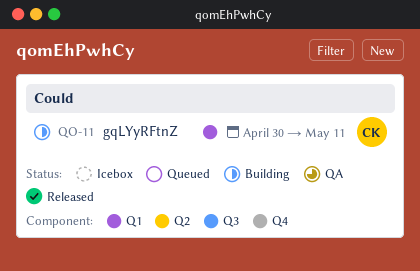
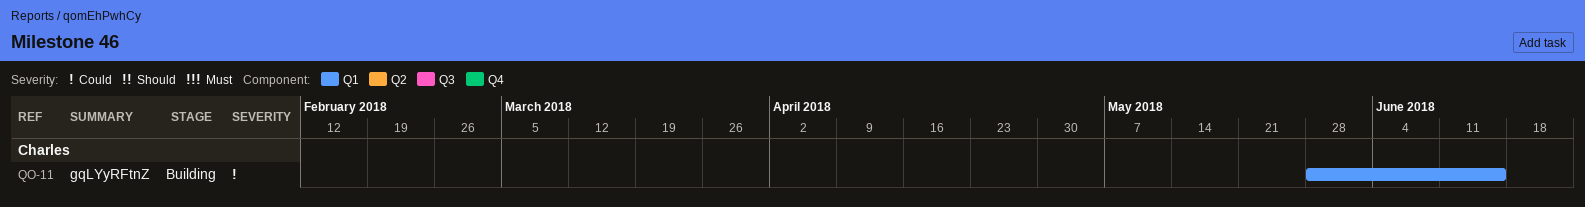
QO-11, start: Apr 30 -> May 28
QO-11, due: May 11 -> Jun 15

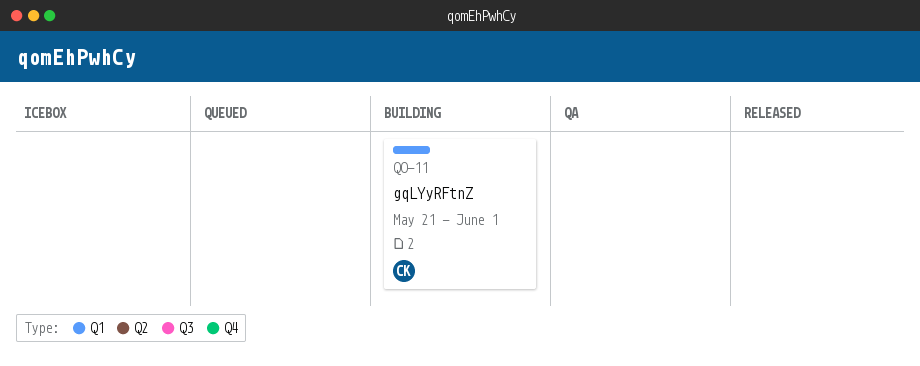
QO-11, start: May 28 -> May 21
QO-11, due: Jun 15 -> Jun 1

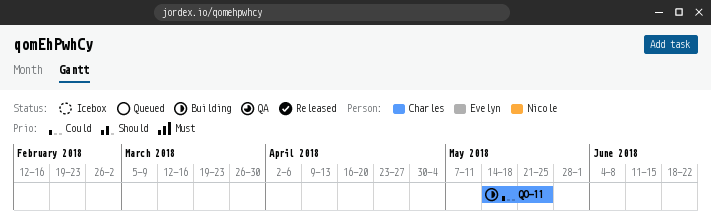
QO-11, start: May 21 -> May 14
QO-11, due: Jun 1 -> May 25

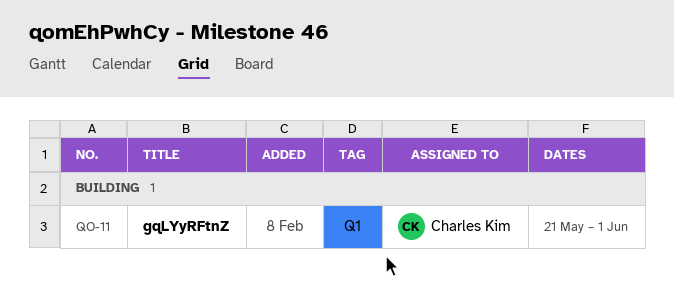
QO-11, start: May 14 -> May 21
QO-11, due: May 25 -> Jun 1

